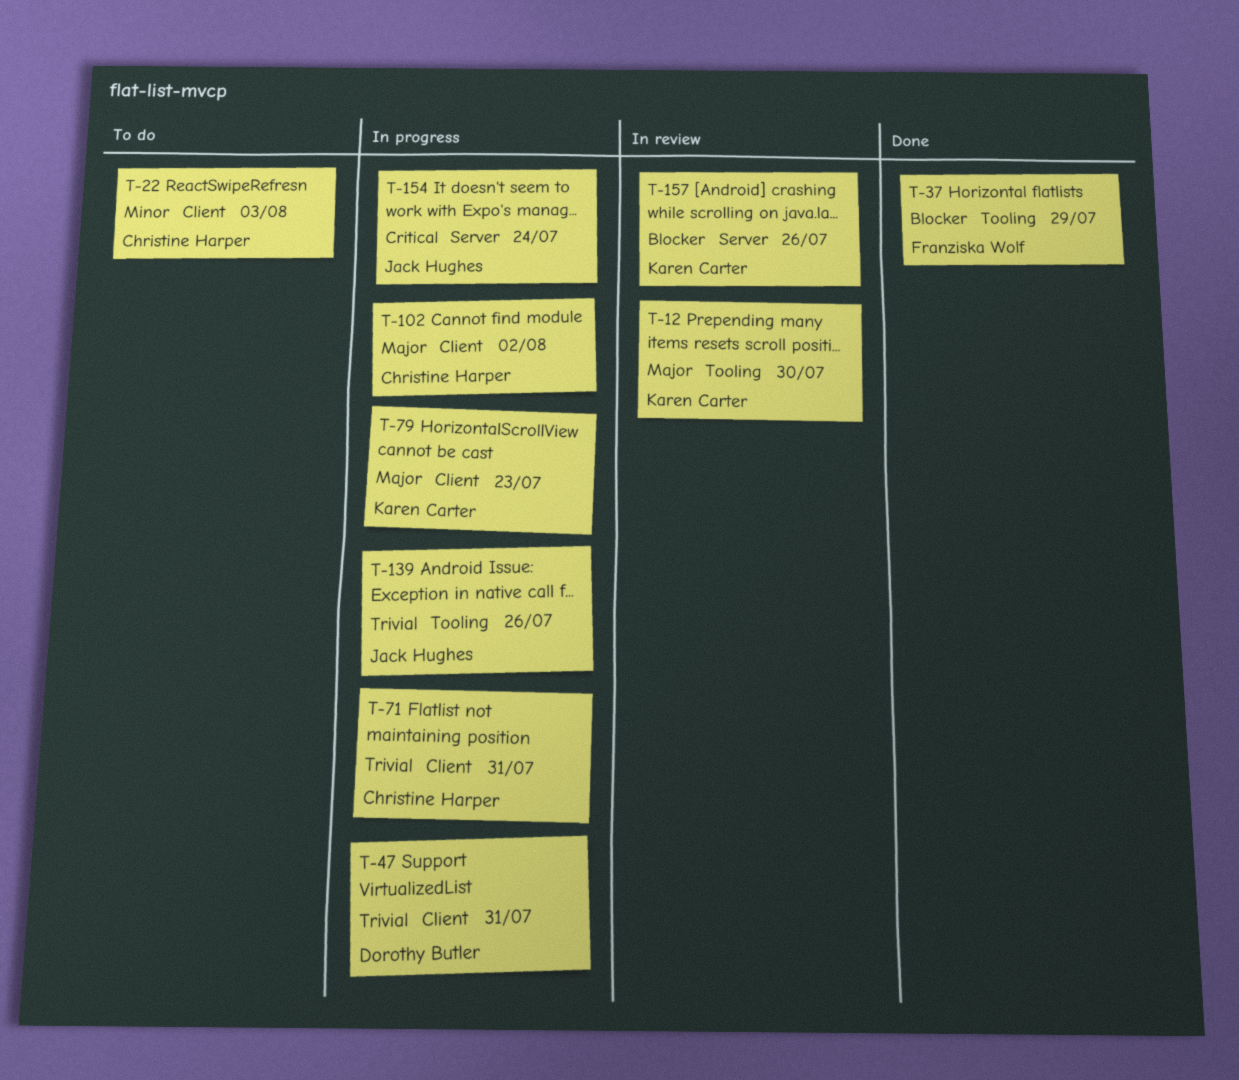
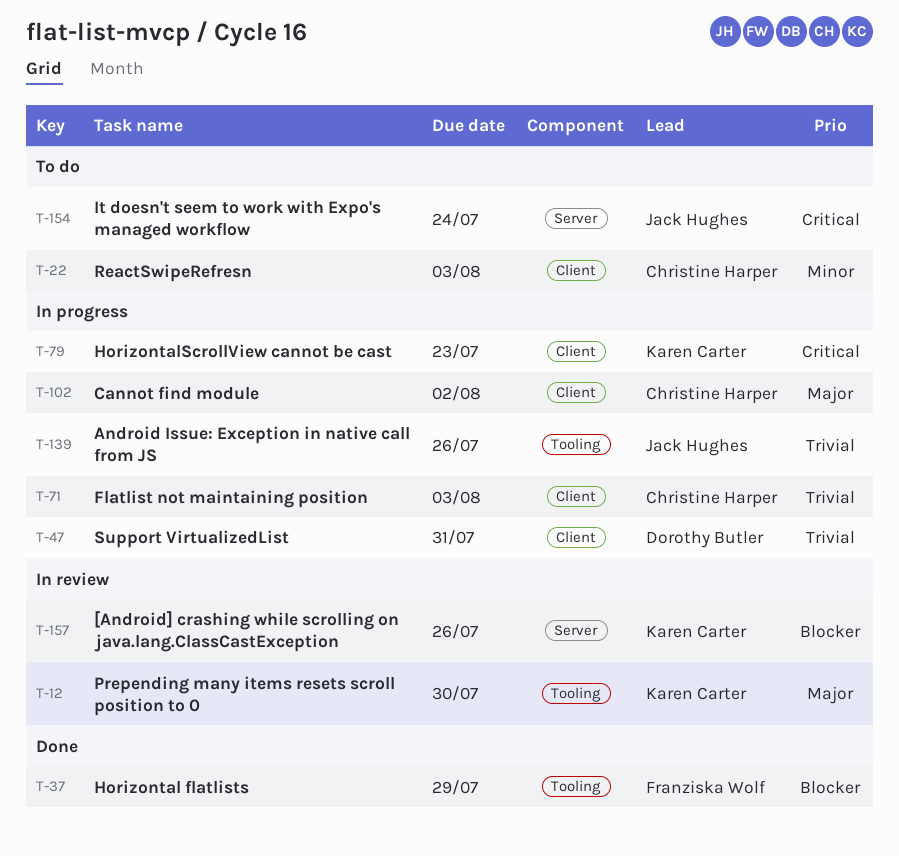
T-71, due: Jul 31 -> Aug 3
T-79, priority: Major -> Critical
T-154, status: In progress -> To do

